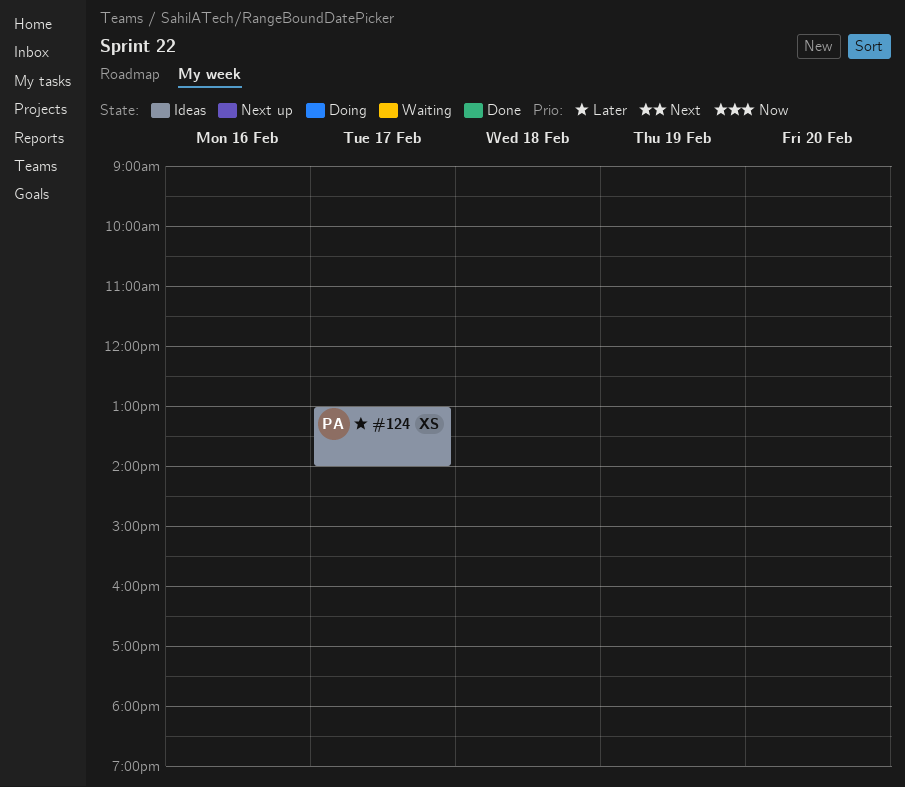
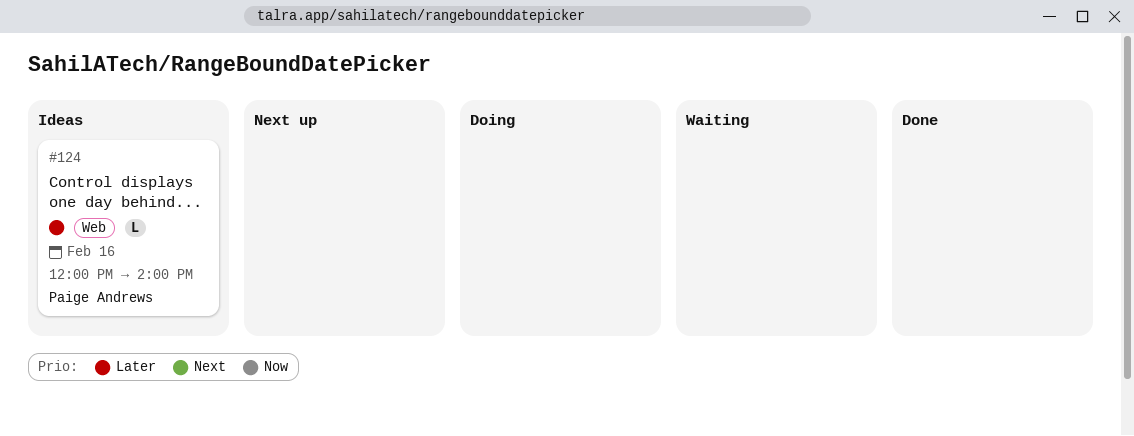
#124, estimate: XS -> L
#124, day: Feb 17 -> Feb 16
#124, begins: 13:00 -> 12:00

